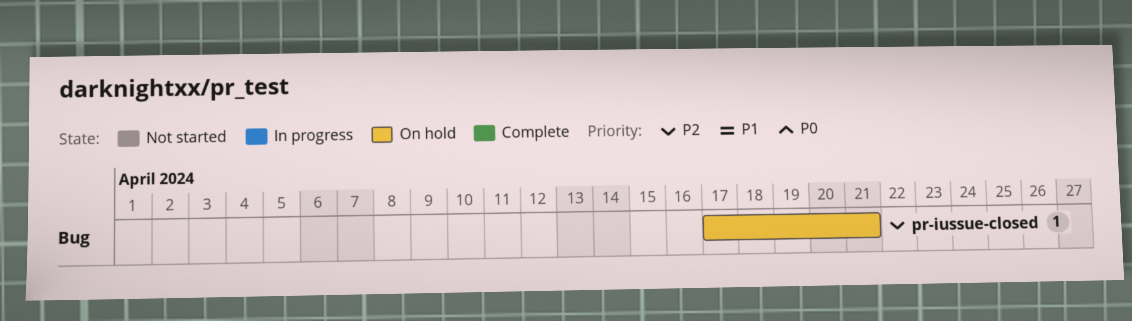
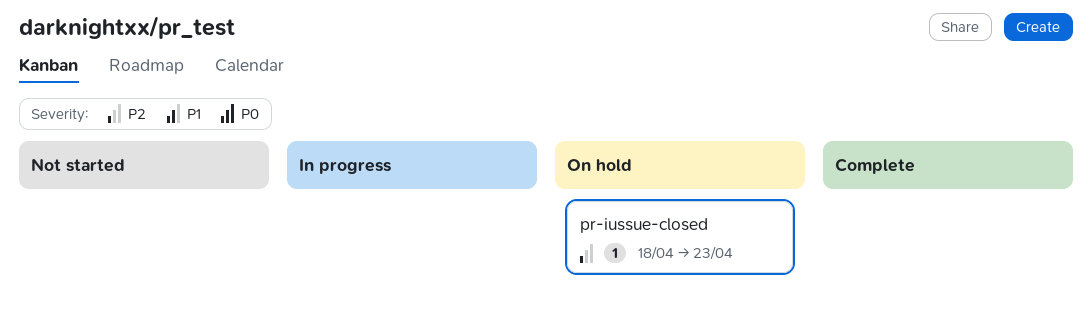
pr-iussue-closed, start: Apr 17 -> Apr 18
pr-iussue-closed, due: Apr 21 -> Apr 23

